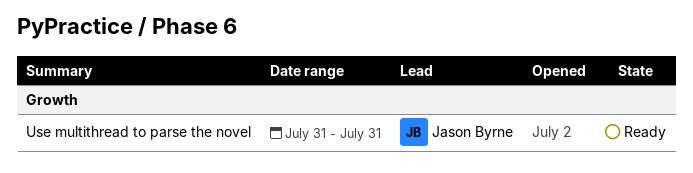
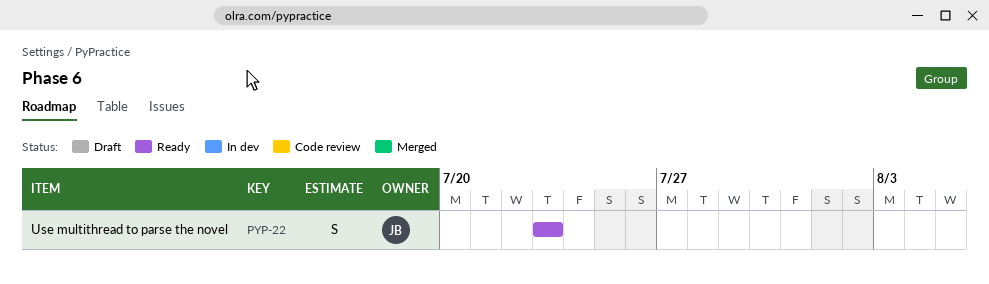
Use multithread to parse the novel, start: Jul 31 -> Jul 23
Use multithread to parse the novel, due: Jul 31 -> Jul 23

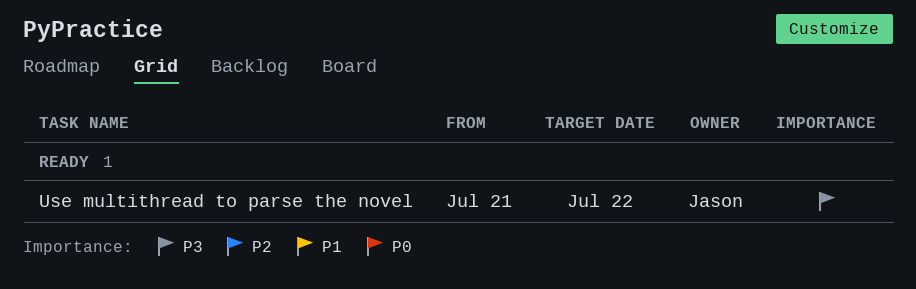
Use multithread to parse the novel, start: Jul 23 -> Jul 21
Use multithread to parse the novel, due: Jul 23 -> Jul 22

